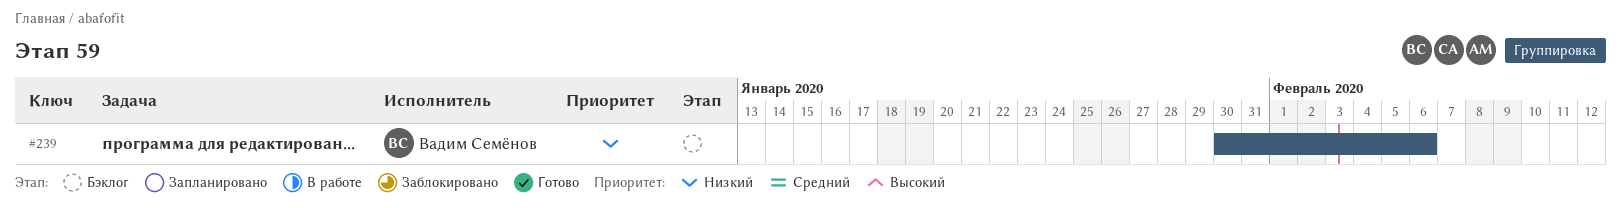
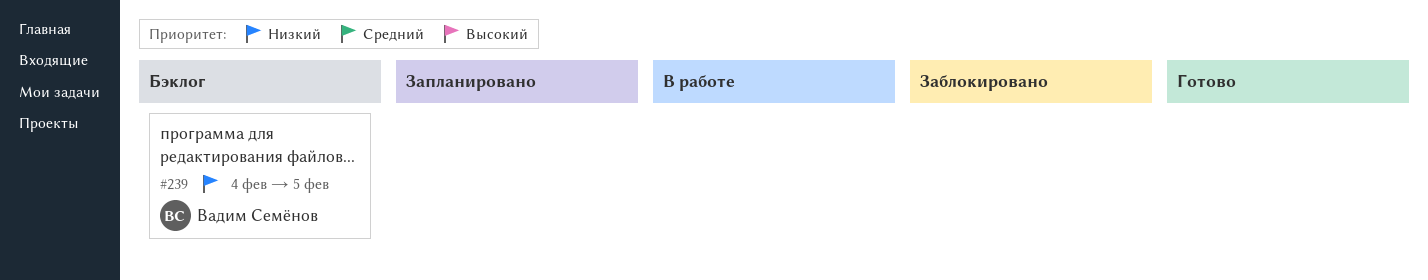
#239, start: Jan 30 -> Feb 4
#239, due: Feb 6 -> Feb 5

